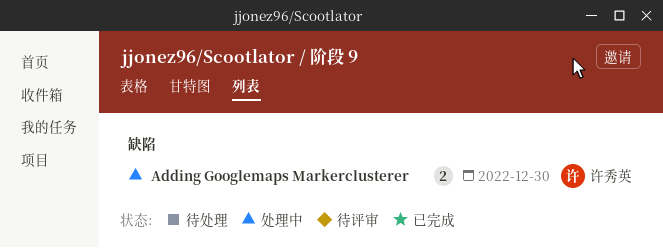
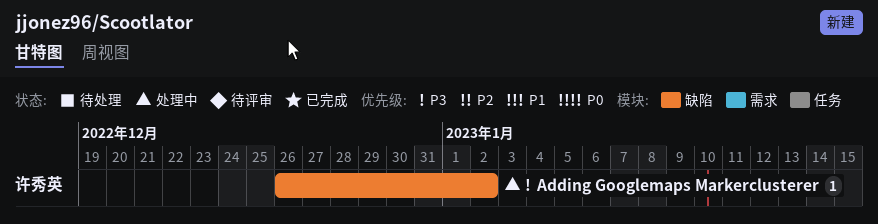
Adding Googlemaps Markerclusterer, estimate: 2 -> 1
Adding Googlemaps Markerclusterer, due: Dec 30 -> Jan 2

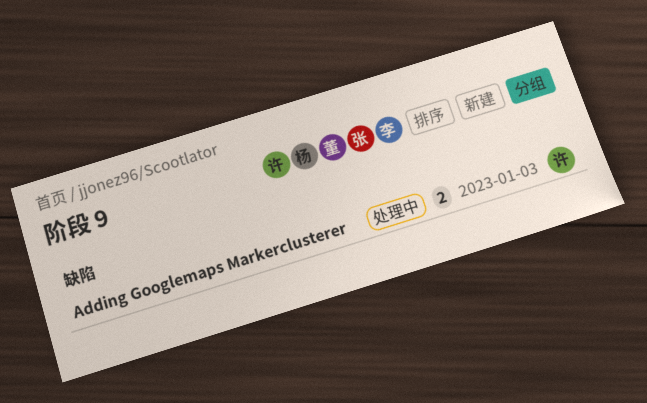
Adding Googlemaps Markerclusterer, estimate: 1 -> 2
Adding Googlemaps Markerclusterer, due: Jan 2 -> Jan 3

